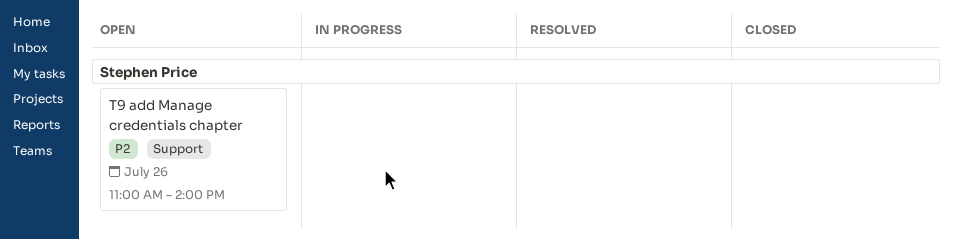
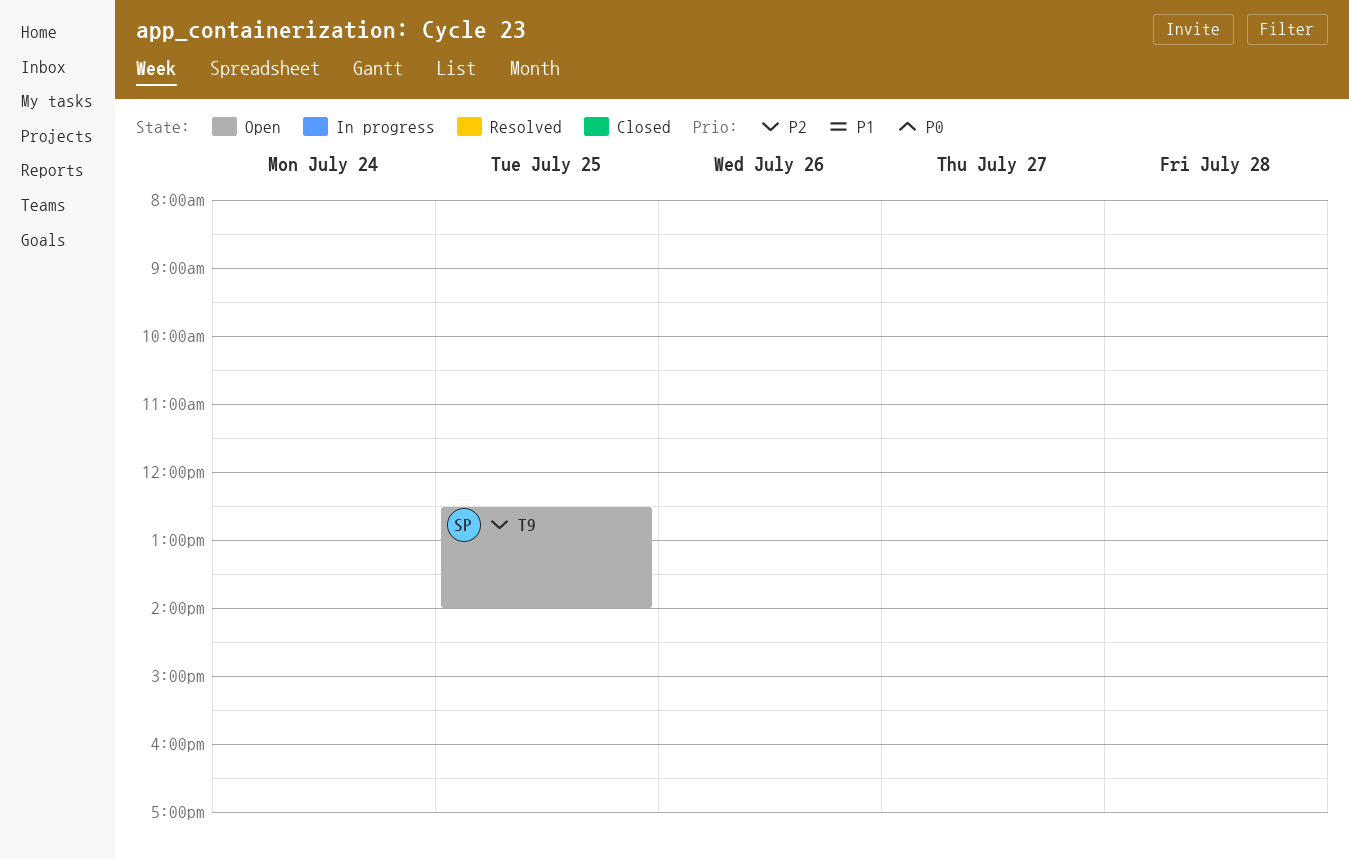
T9, day: Jul 26 -> Jul 25
T9, begins: 11:00 -> 12:30

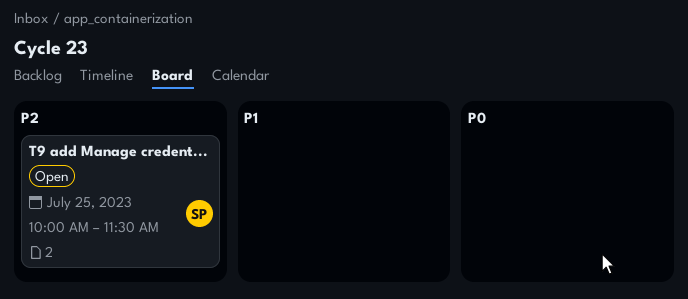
T9, begins: 12:30 -> 10:00
T9, ends: 14:00 -> 11:30

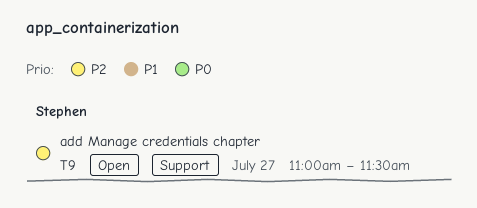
T9, day: Jul 25 -> Jul 27
T9, begins: 10:00 -> 11:00

